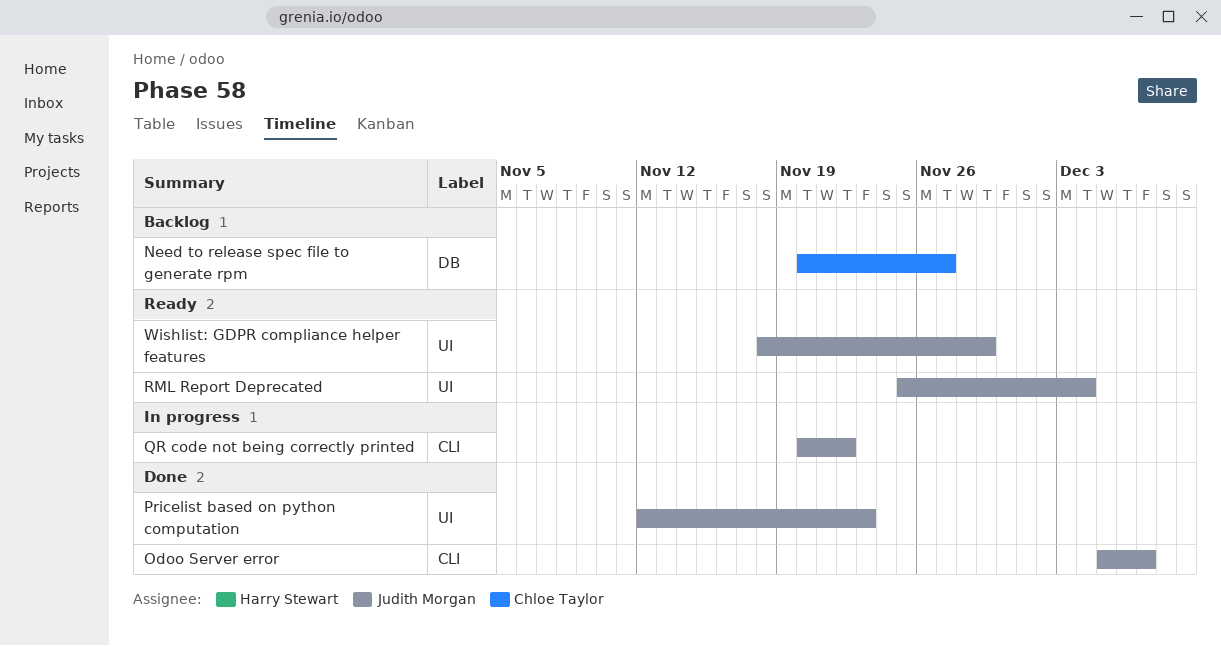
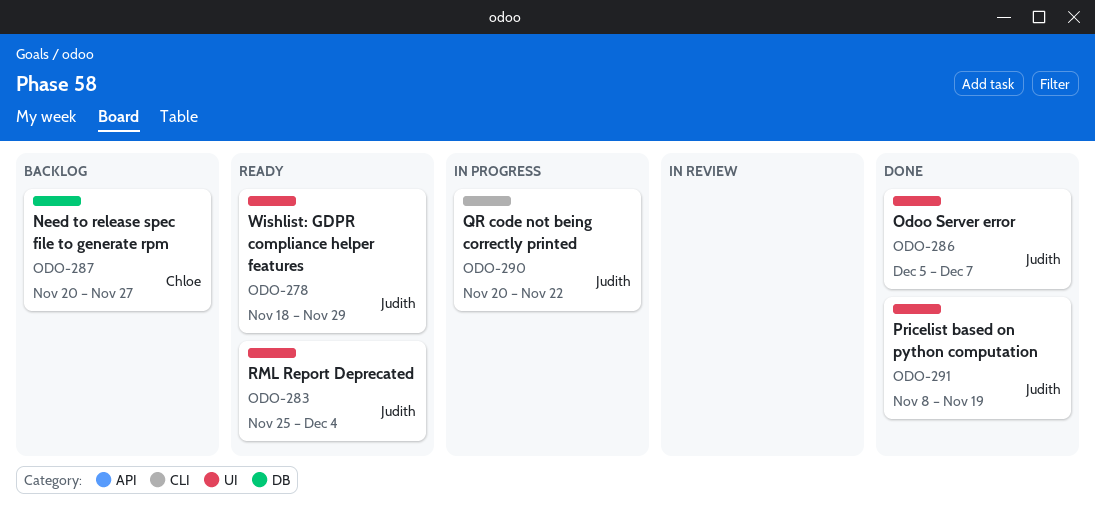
Odoo Server error, label: CLI -> UI
Pricelist based on python computation, start: Nov 12 -> Nov 8
Pricelist based on python computation, due: Nov 23 -> Nov 19

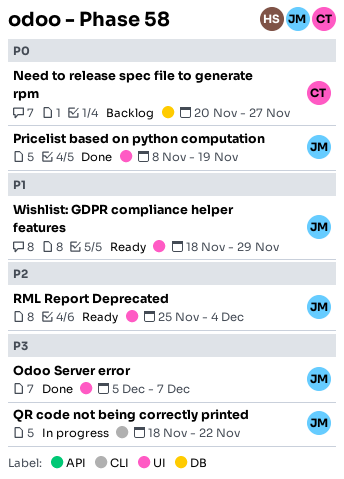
QR code not being correctly printed, start: Nov 20 -> Nov 18

